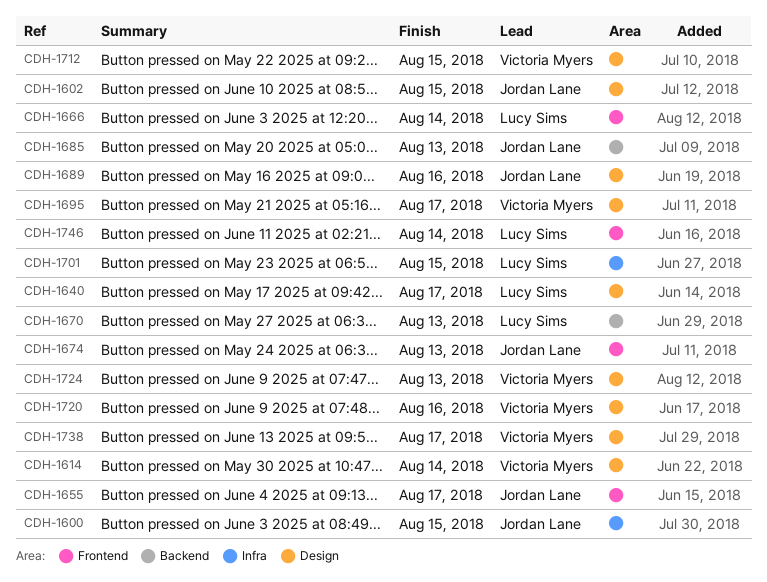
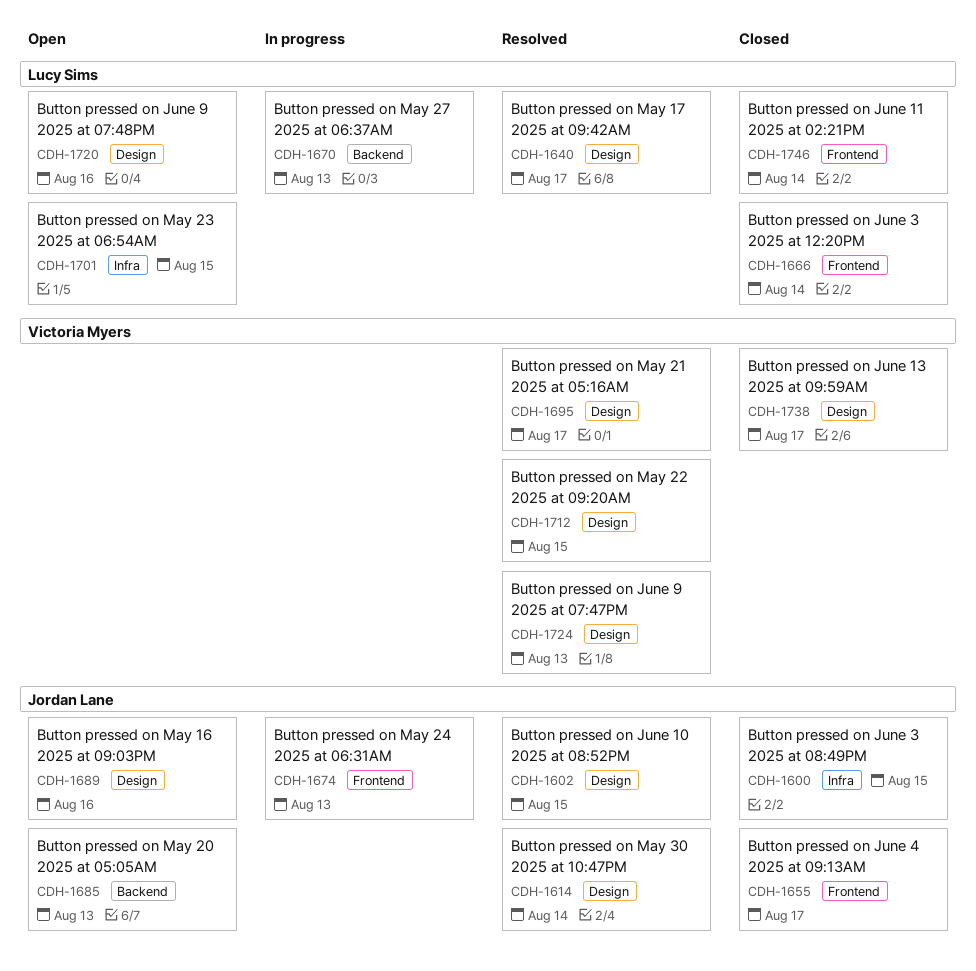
CDH-1614, owner: Victoria Myers -> Jordan Lane
CDH-1720, owner: Victoria Myers -> Lucy Sims

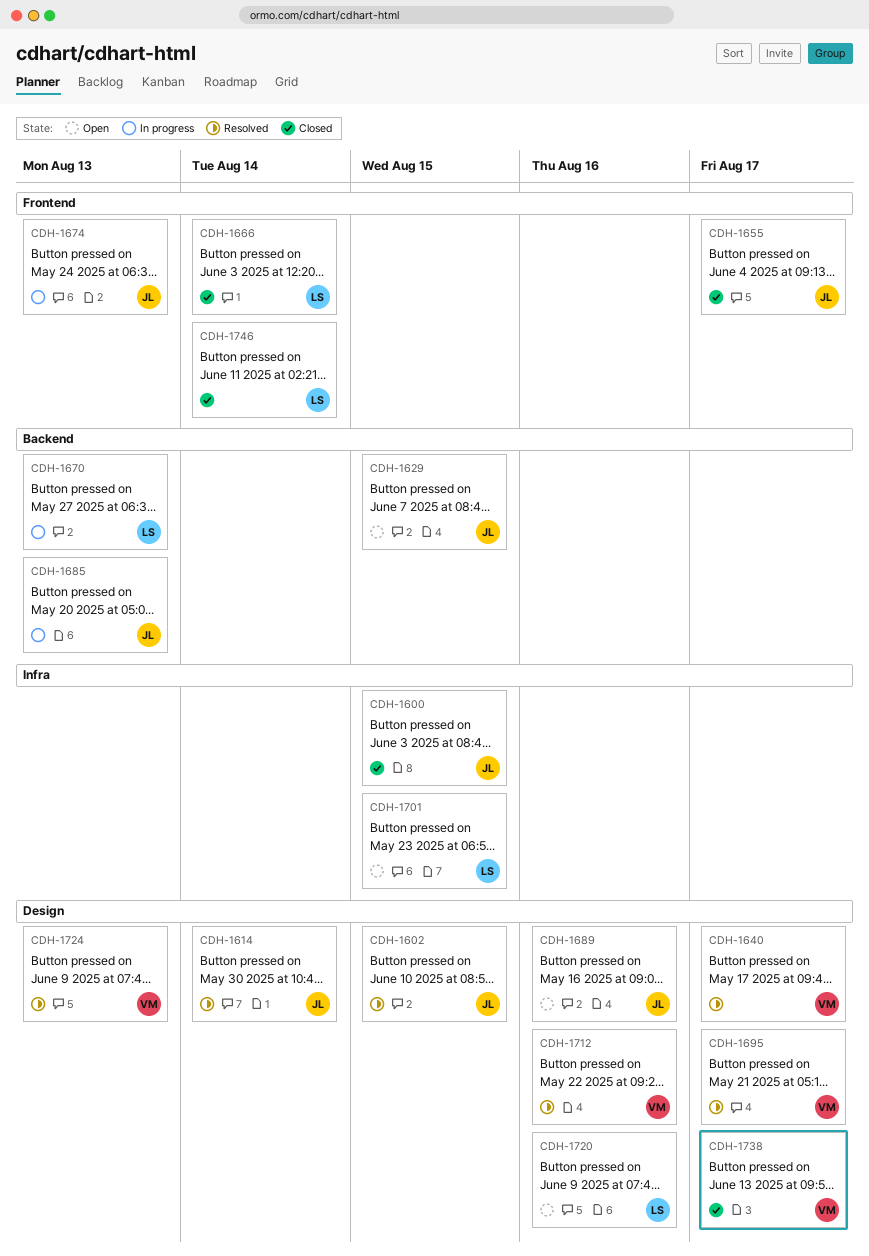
CDH-1629: none -> present
CDH-1640, owner: Lucy Sims -> Victoria Myers
CDH-1685, status: Open -> In progress
CDH-1712, due: Aug 15 -> Aug 16

